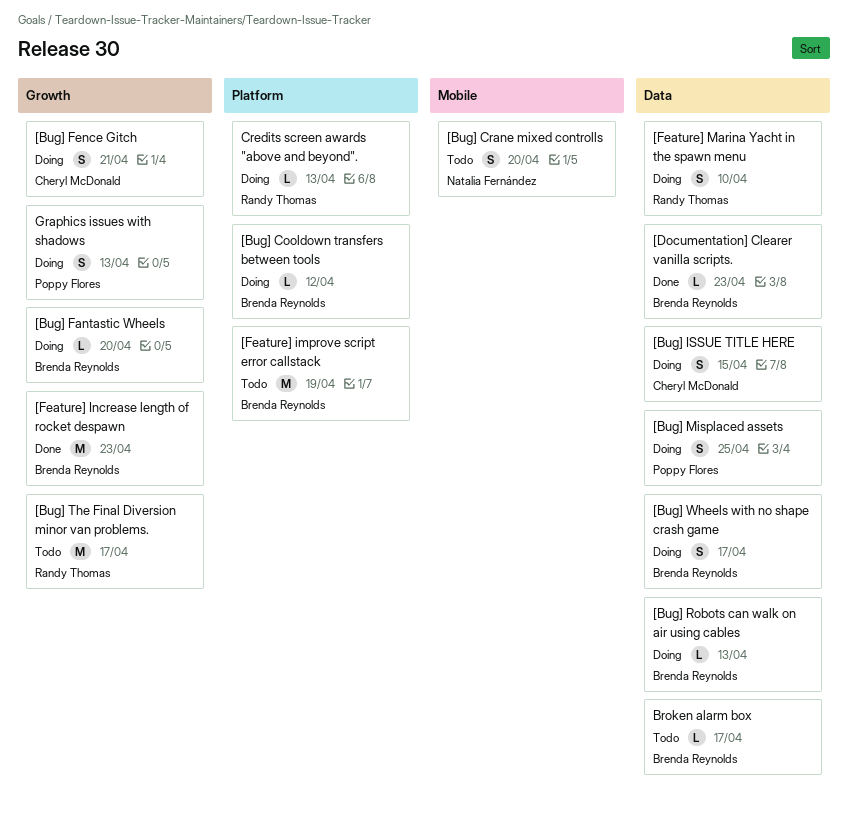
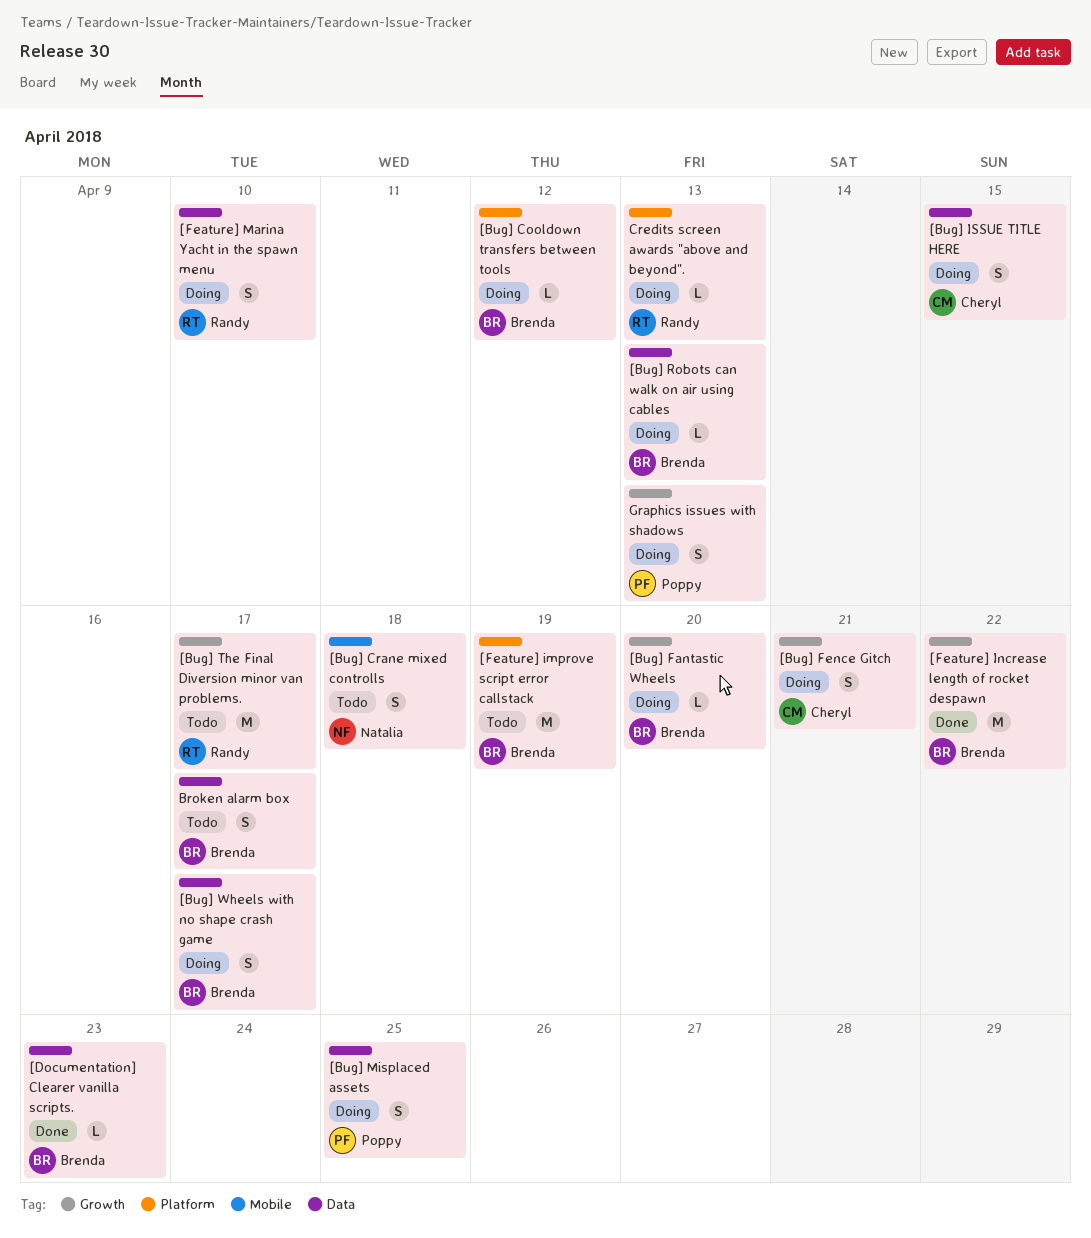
[Bug] Crane mixed controlls, due: Apr 20 -> Apr 18
[Feature] Increase length of rocket despawn, due: Apr 23 -> Apr 22
Broken alarm box, estimate: L -> S

